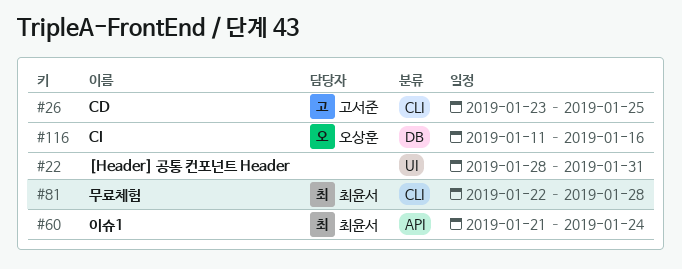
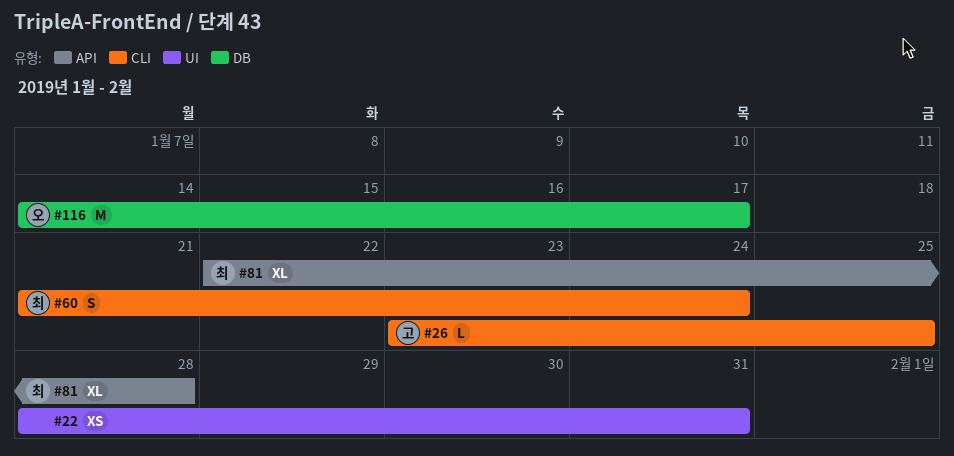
#60, label: API -> CLI
#81, label: CLI -> API
#116, start: Jan 11 -> Jan 14
#116, due: Jan 16 -> Jan 17

